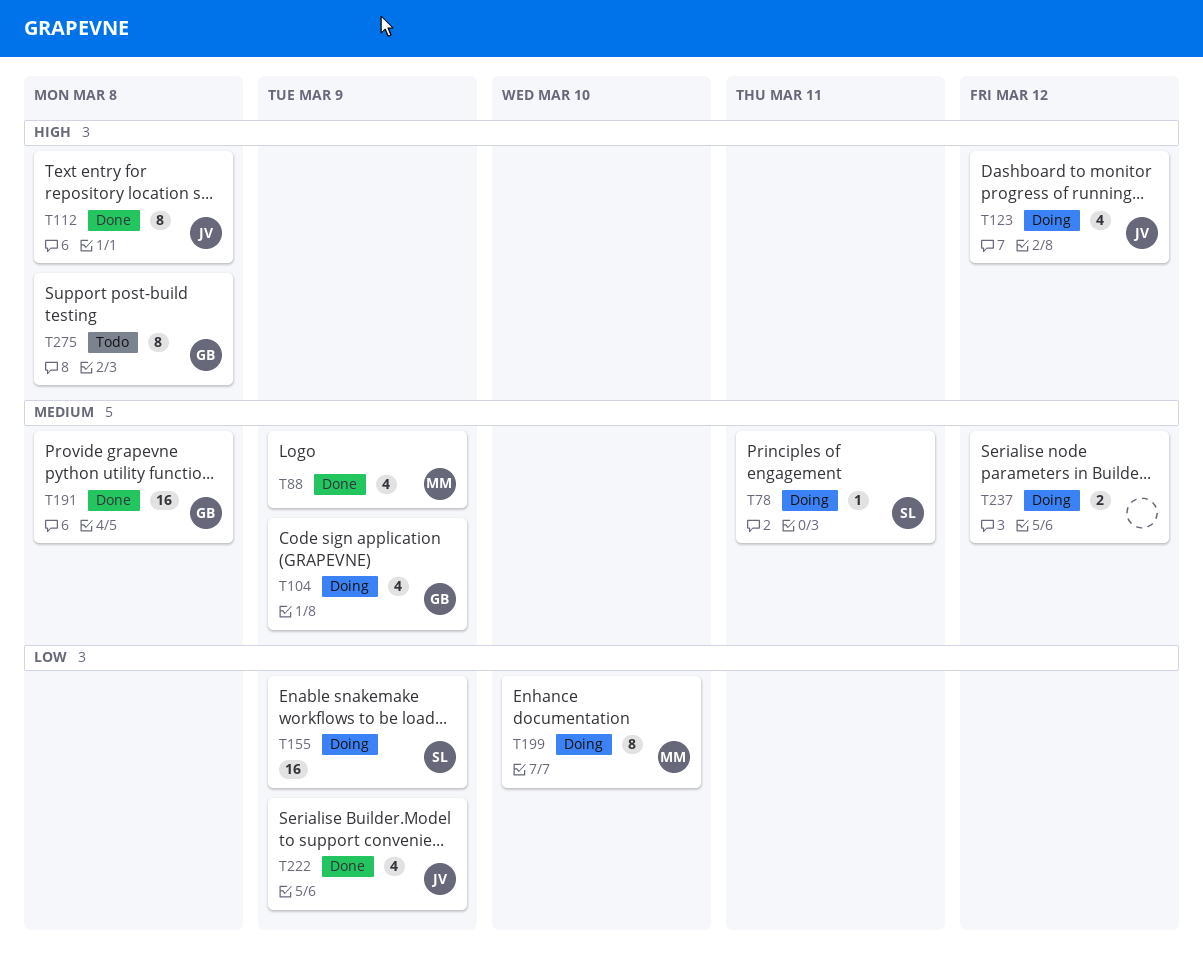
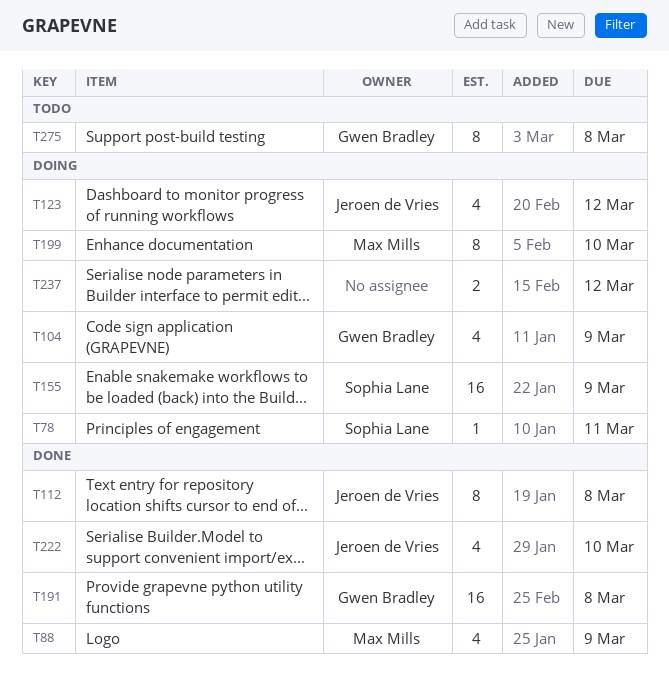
T222, due: Mar 9 -> Mar 10

